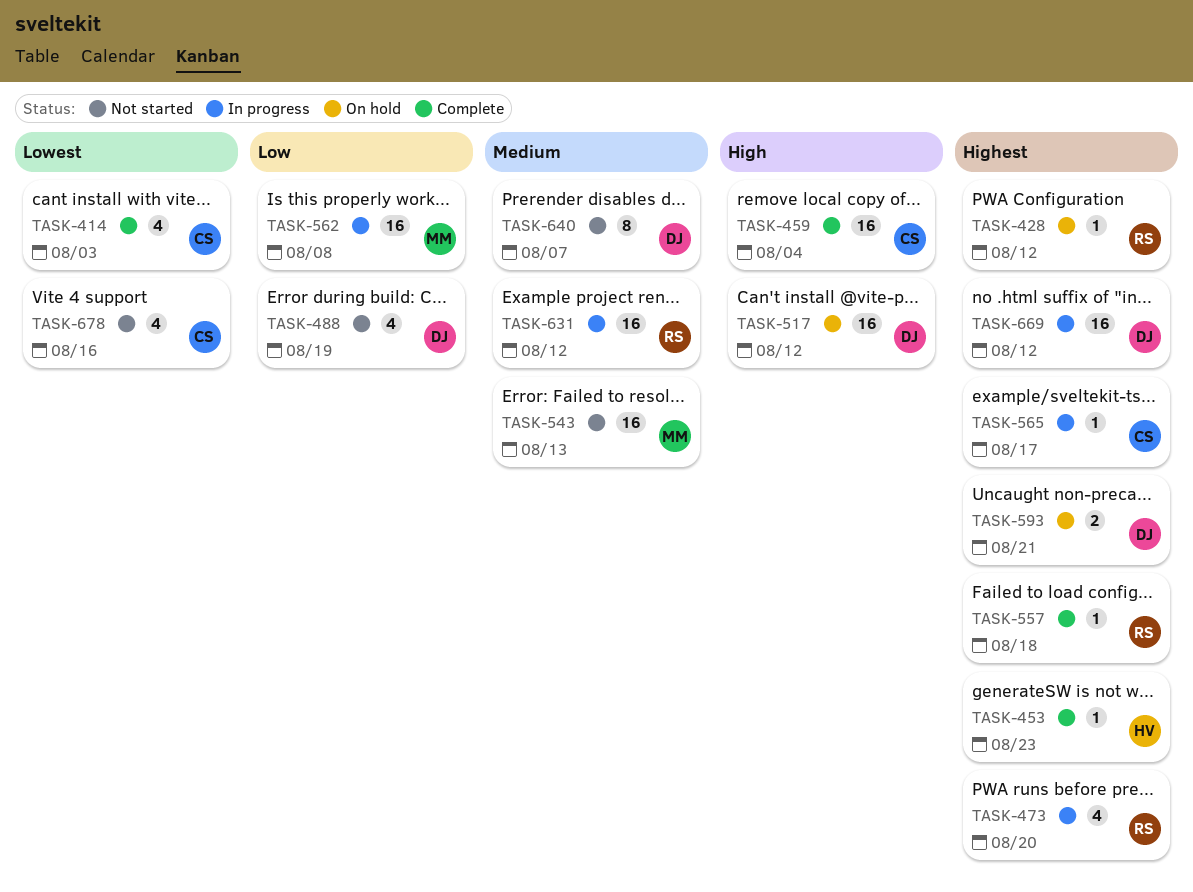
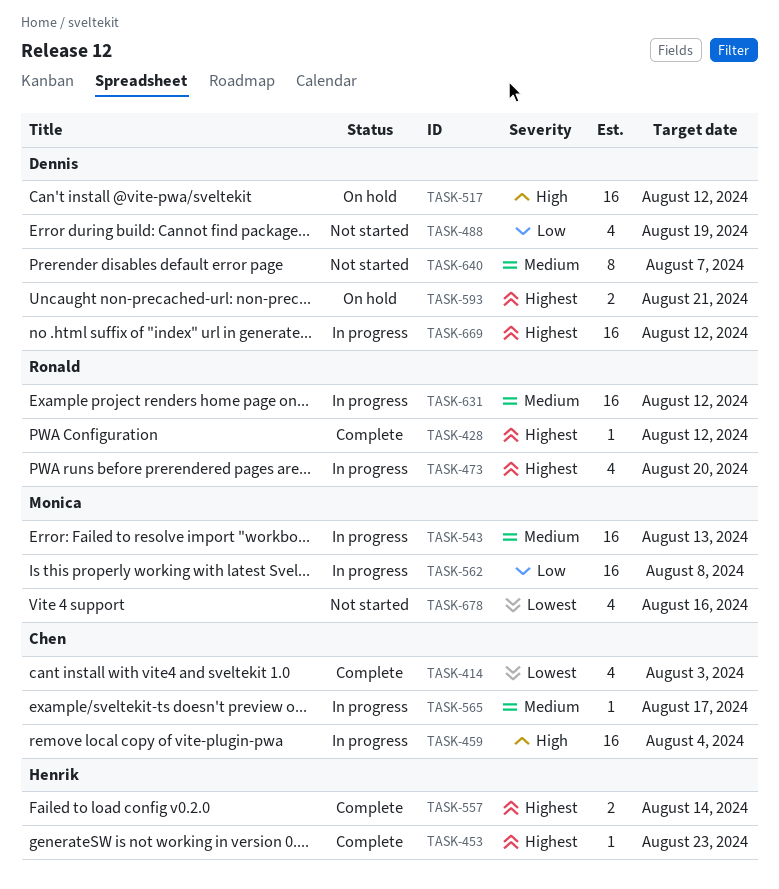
TASK-428, status: On hold -> Complete
TASK-459, status: Complete -> In progress
TASK-543, status: Not started -> In progress
TASK-557, owner: Ronald -> Henrik
TASK-557, estimate: 1 -> 2
TASK-557, due: Aug 18 -> Aug 14
TASK-565, priority: Highest -> Medium
TASK-678, owner: Chen -> Monica

